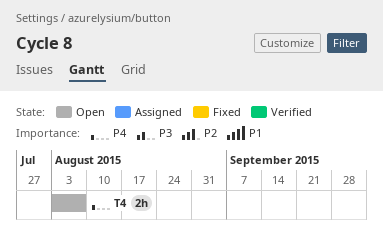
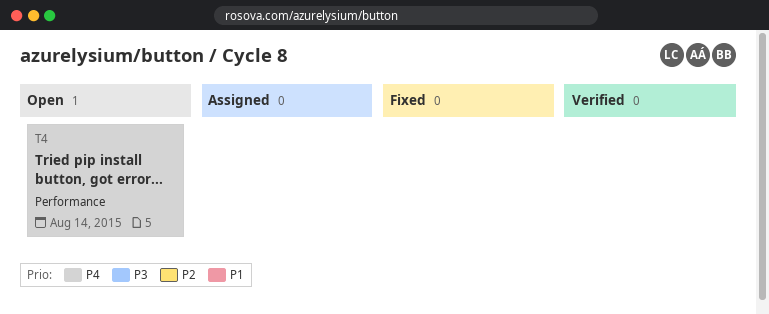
T4, due: Aug 7 -> Aug 14

